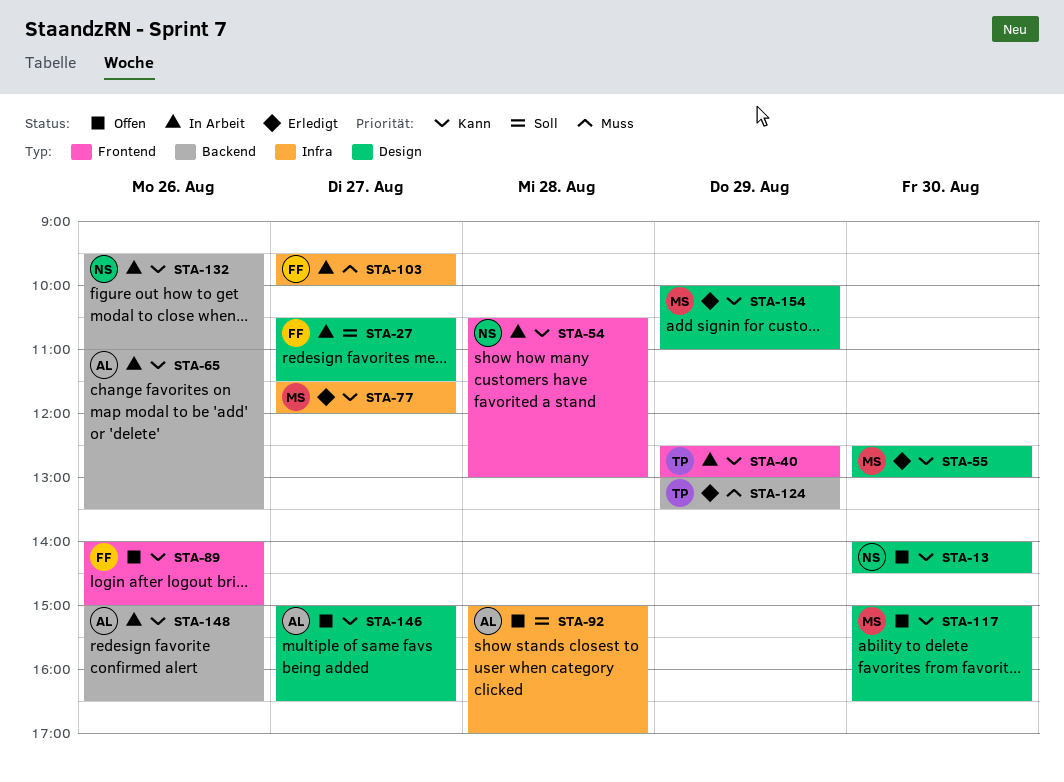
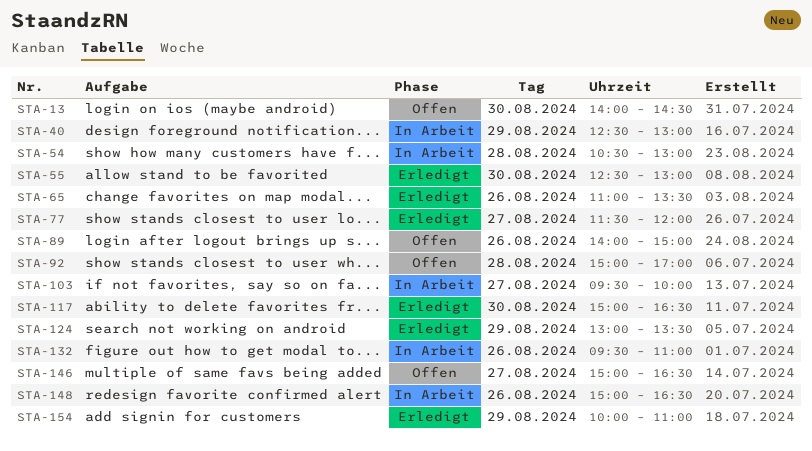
STA-27: present -> none
STA-65, status: In Arbeit -> Erledigt
STA-117, status: Offen -> Erledigt

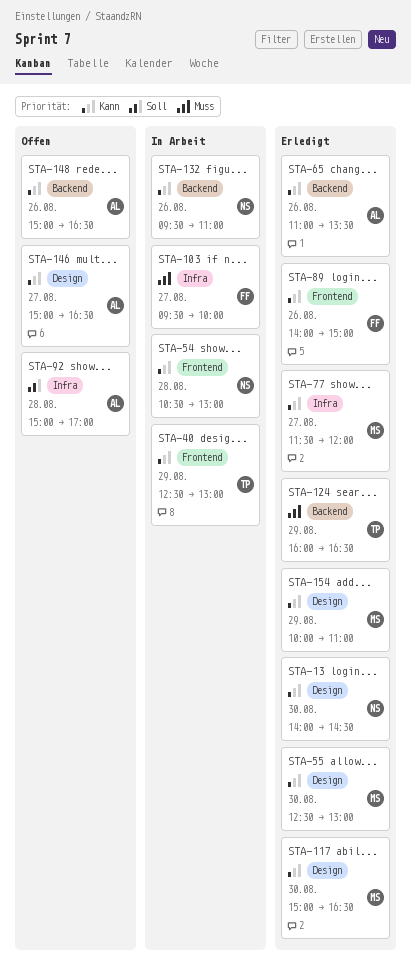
STA-13, status: Offen -> Erledigt
STA-89, status: Offen -> Erledigt
STA-124, begins: 13:00 -> 16:00
STA-124, ends: 13:30 -> 16:30
STA-148, status: In Arbeit -> Offen

